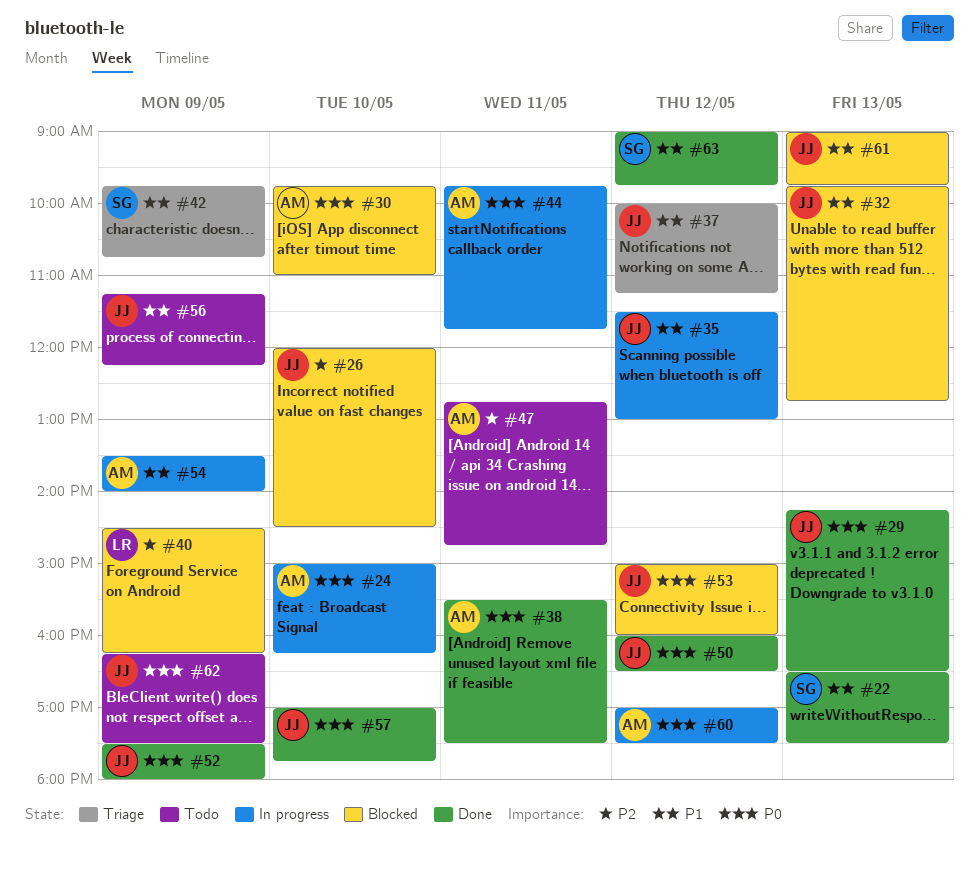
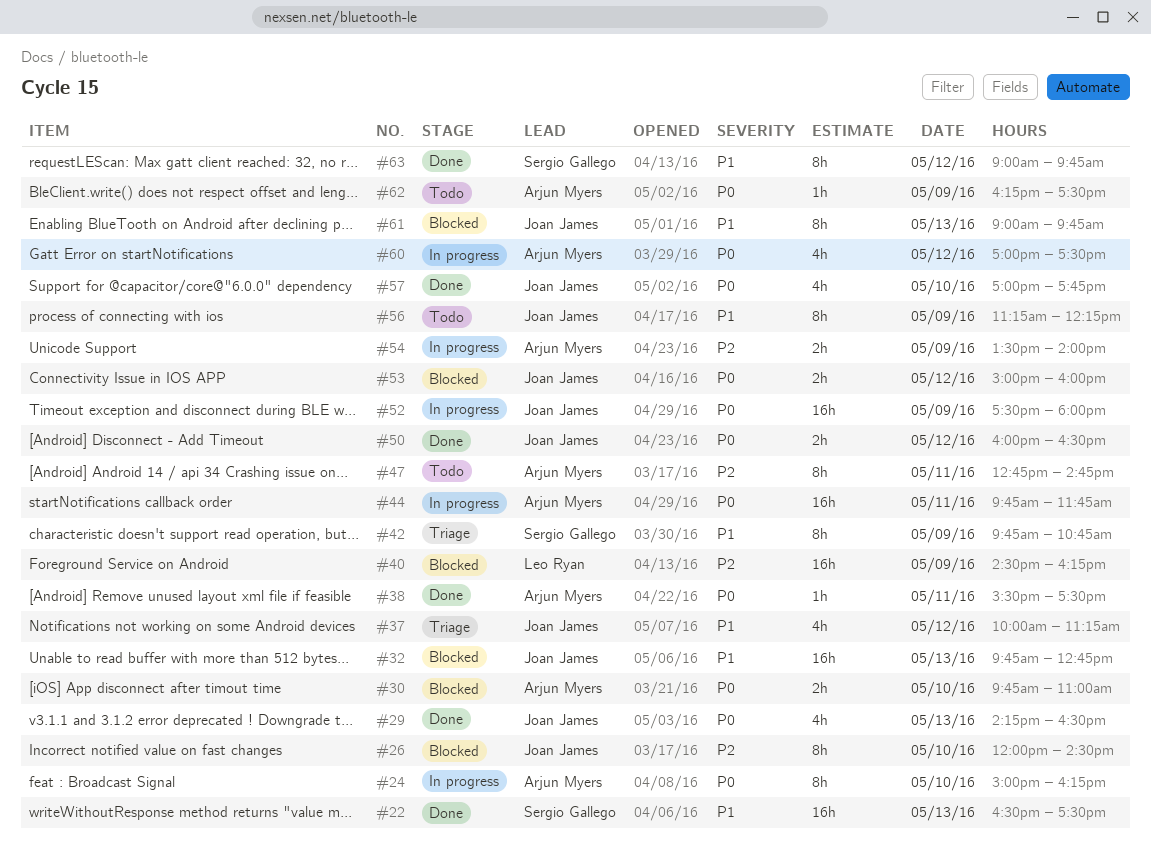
#35: present -> none
#52, status: Done -> In progress
#54, priority: P1 -> P2
#62, owner: Joan James -> Arjun Myers

